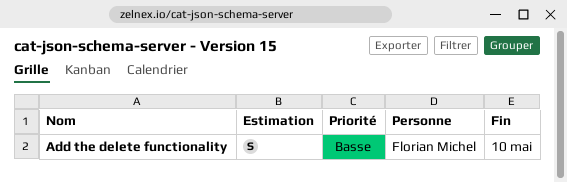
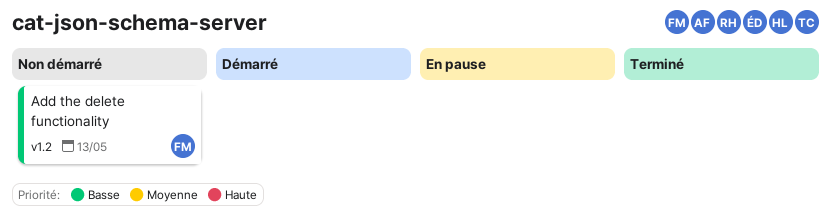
Add the delete functionality, due: May 10 -> May 13

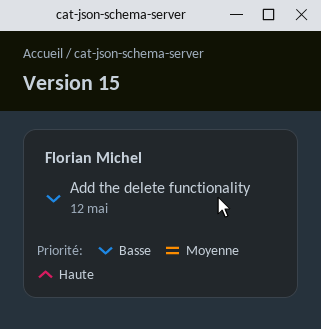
Add the delete functionality, due: May 13 -> May 12

